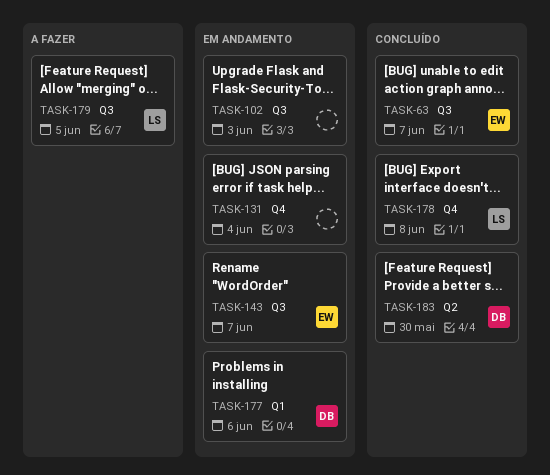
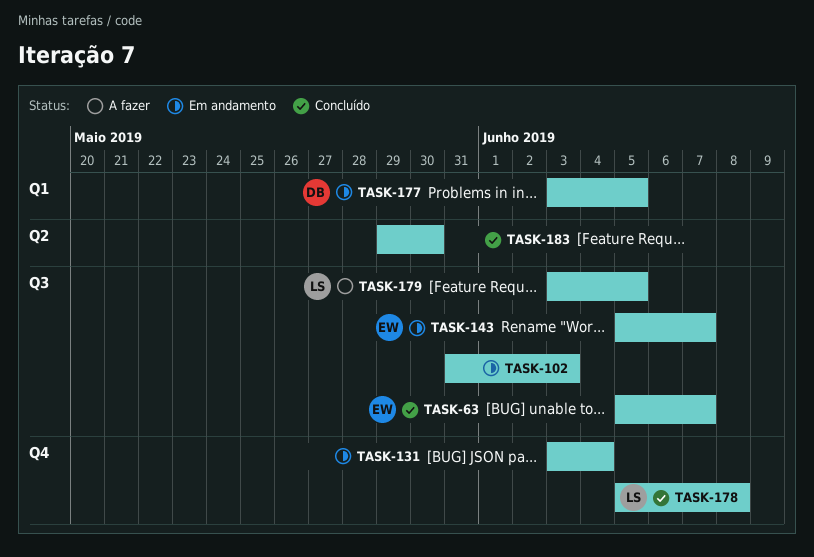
TASK-177, due: Jun 6 -> Jun 5
TASK-183, owner: DB -> none

